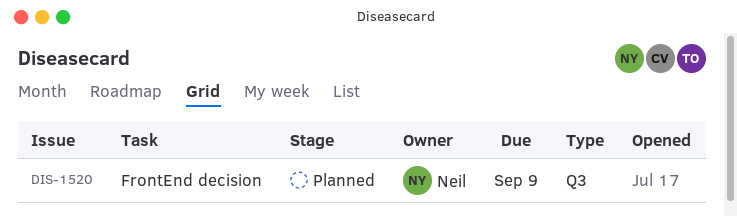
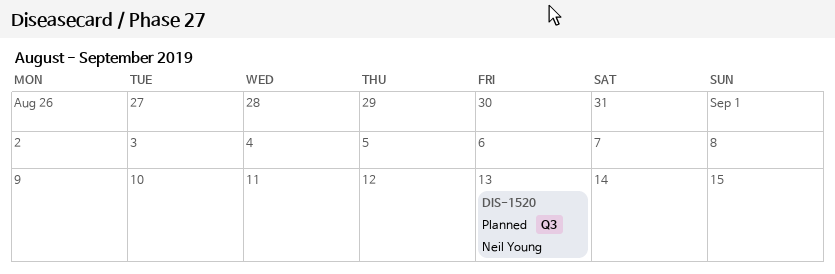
DIS-1520, due: Sep 9 -> Sep 13

